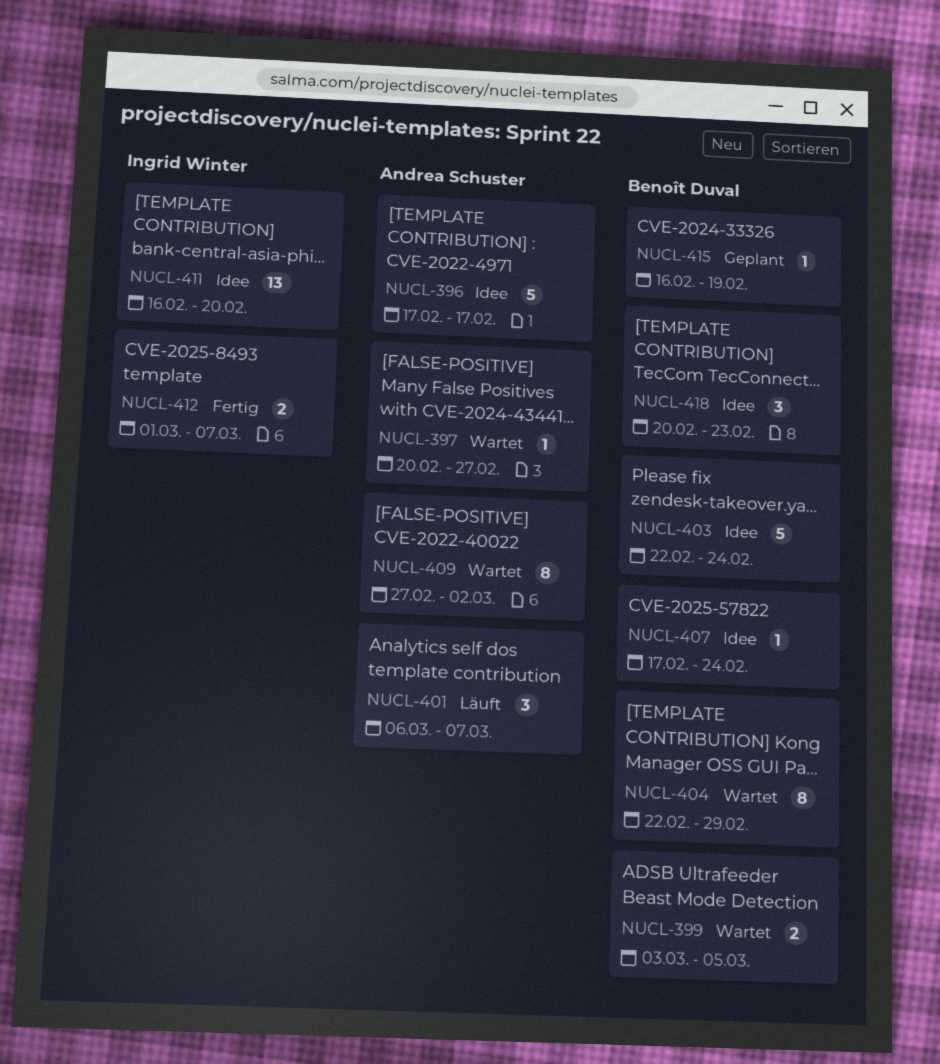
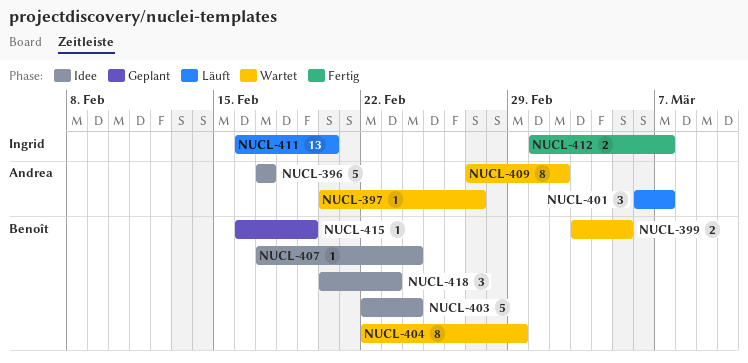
NUCL-411, status: Idee -> Läuft

